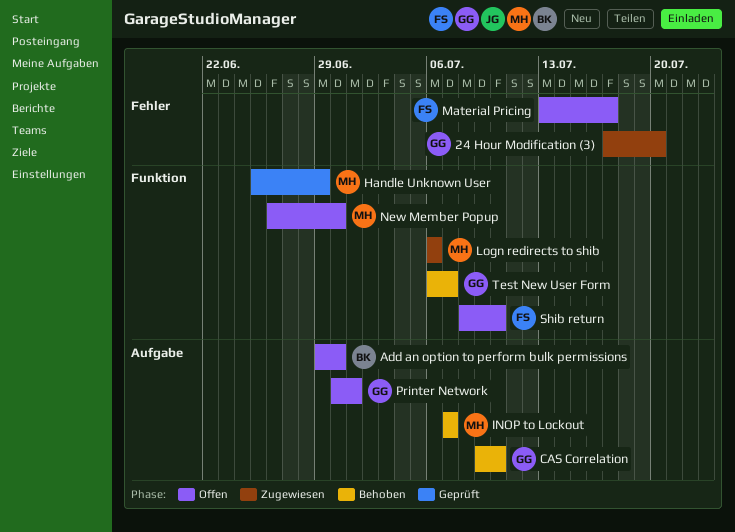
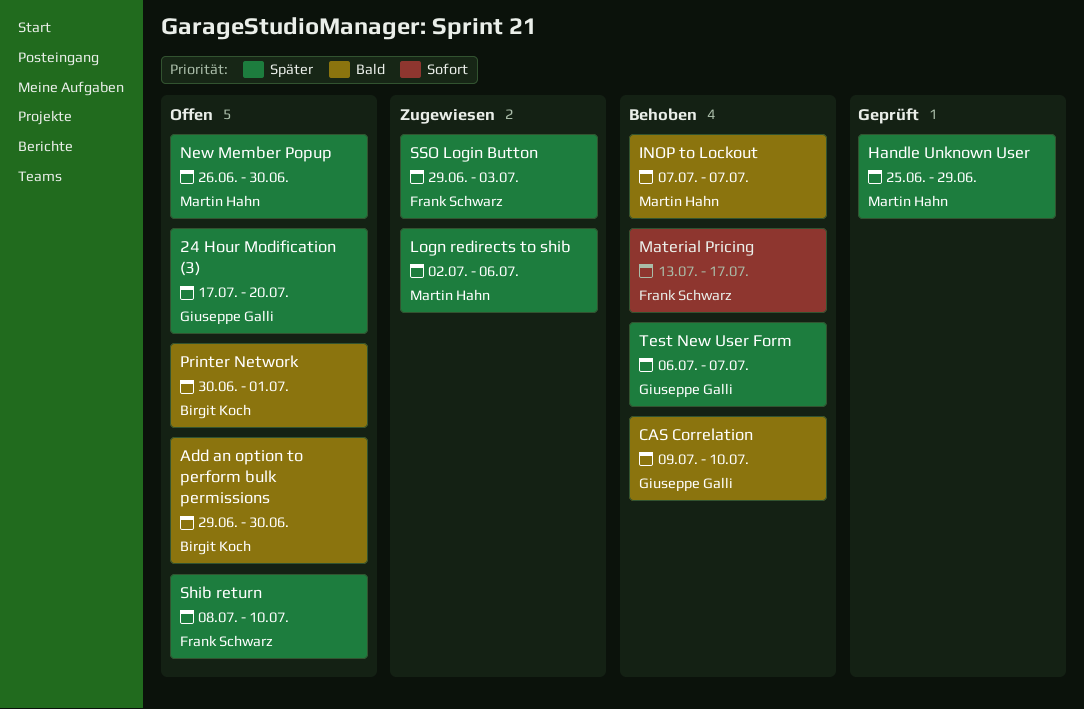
24 Hour Modification (3), status: Zugewiesen -> Offen
Logn redirects to shib, start: Jul 6 -> Jul 2
Material Pricing, status: Offen -> Behoben
Printer Network, owner: Giuseppe Galli -> Birgit Koch
SSO Login Button: none -> present

